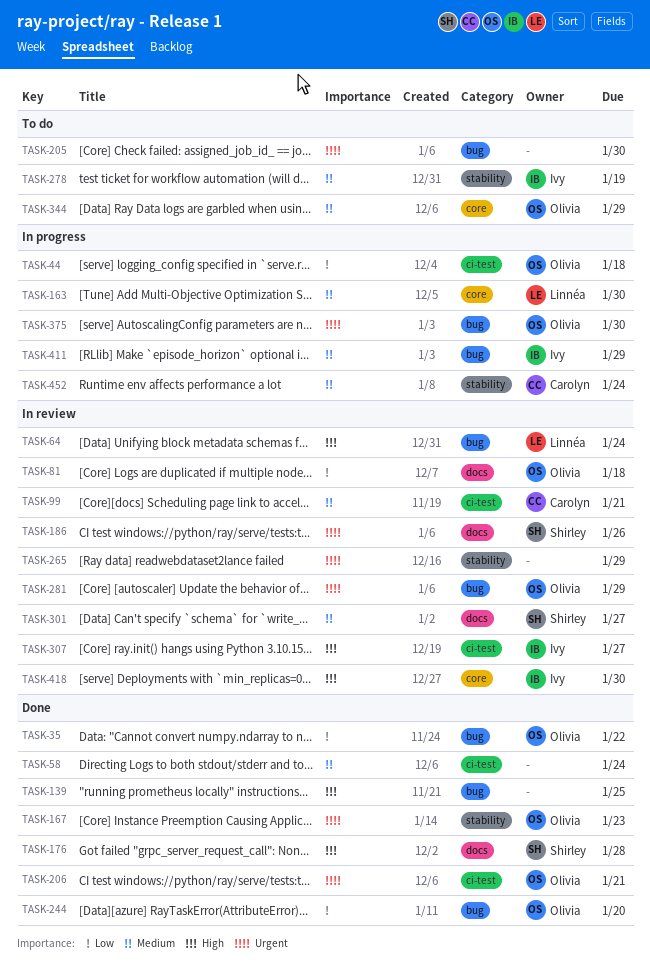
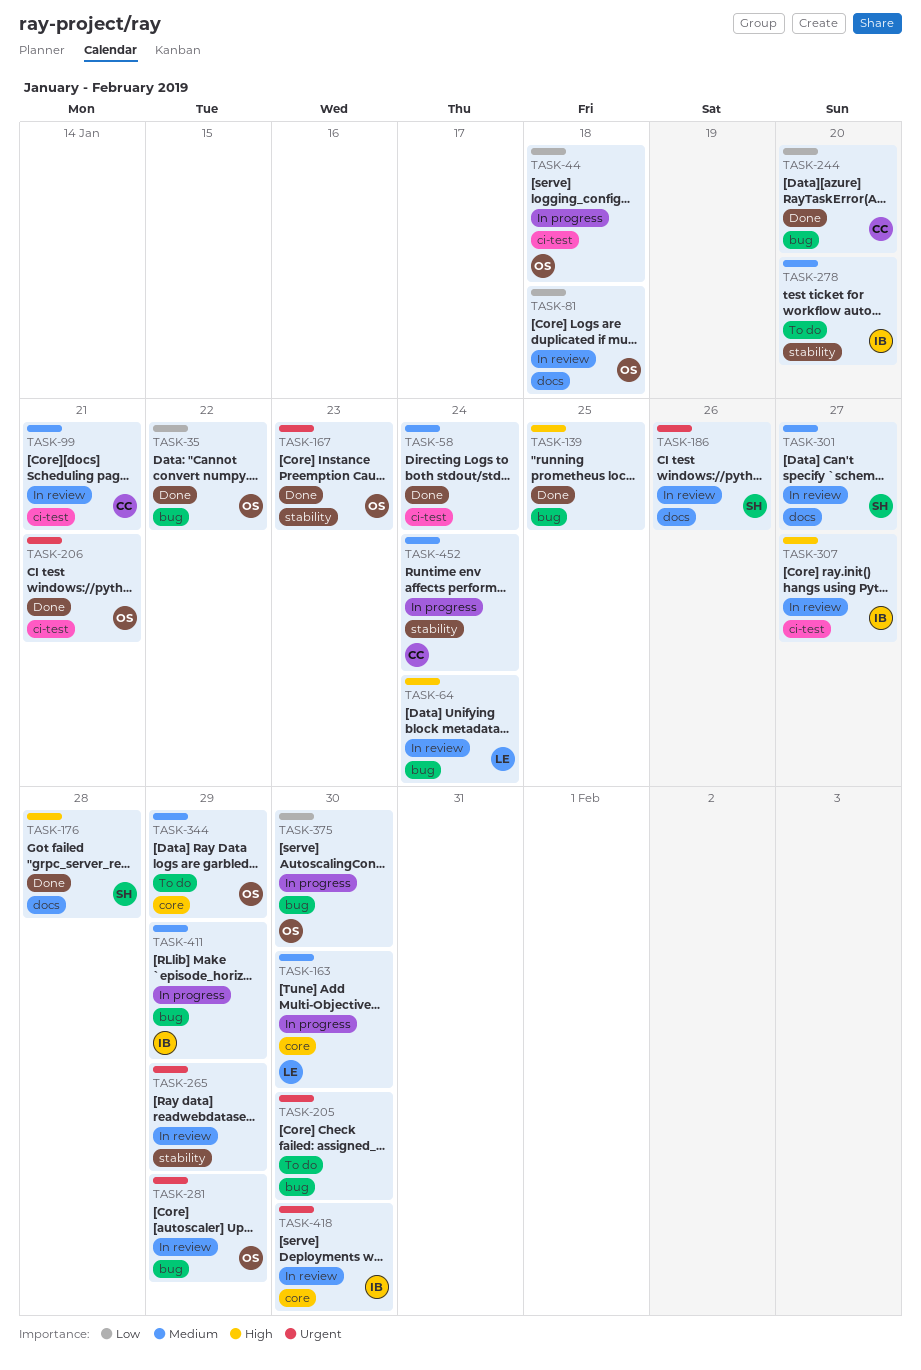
TASK-244, owner: Olivia -> Carolyn
TASK-278, due: Jan 19 -> Jan 20
TASK-375, priority: Urgent -> Low
TASK-418, priority: High -> Urgent

